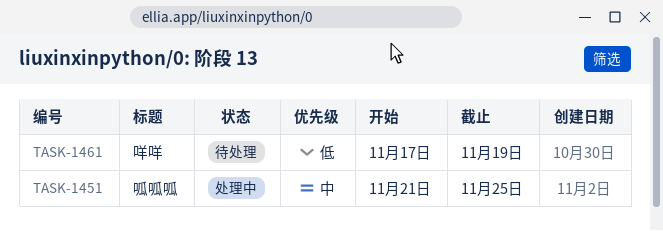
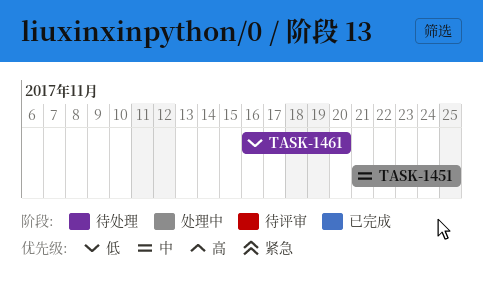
TASK-1461, start: Nov 17 -> Nov 16
TASK-1461, due: Nov 19 -> Nov 20

